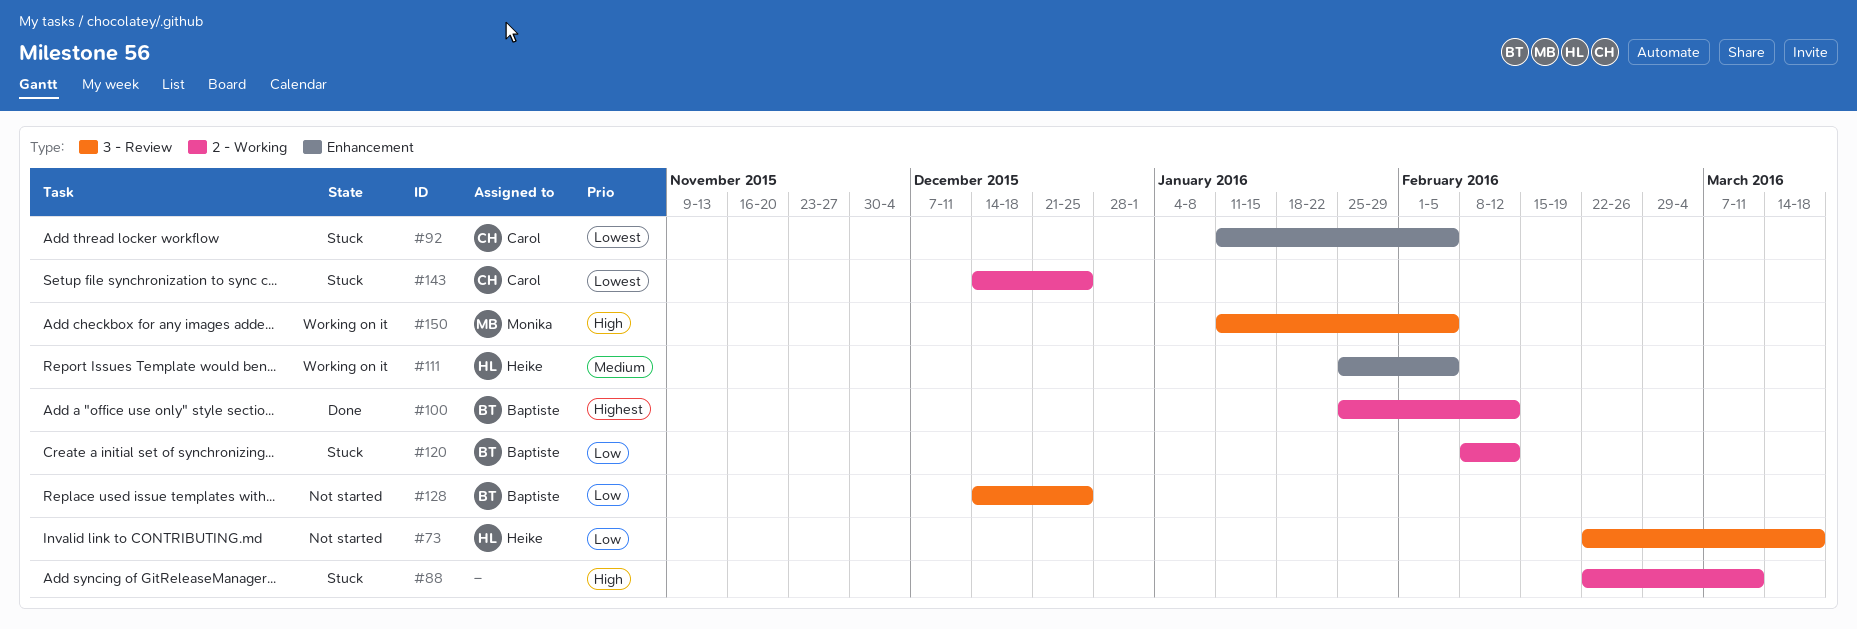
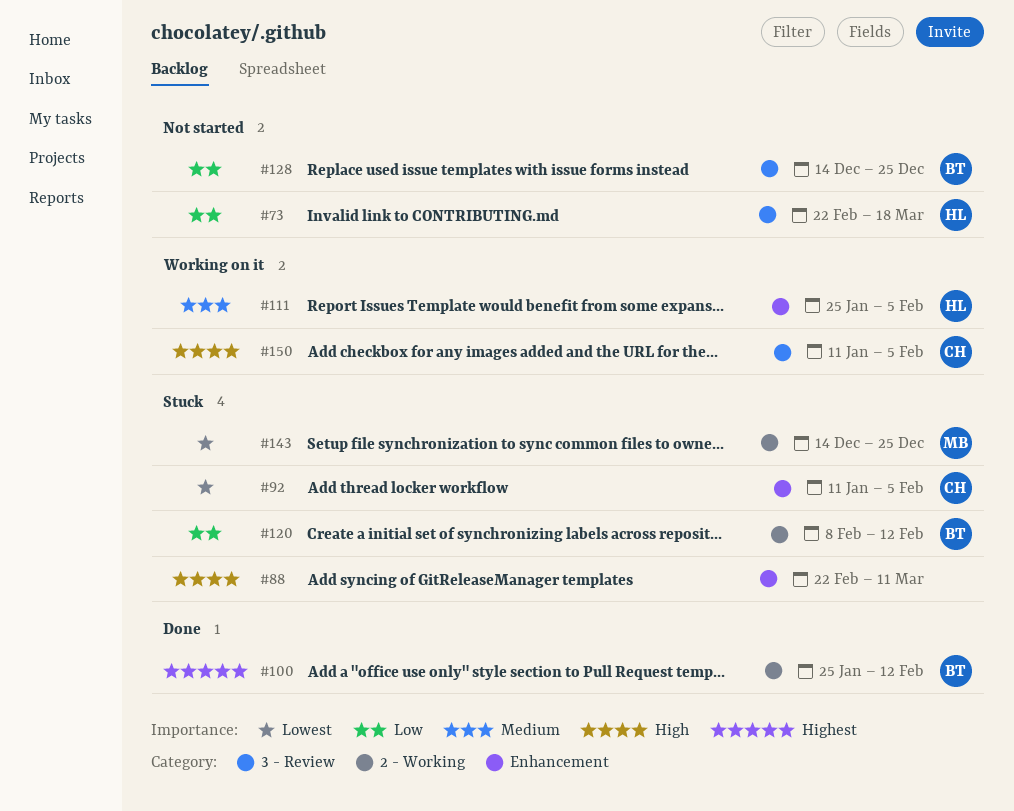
#88, label: 2 - Working -> Enhancement
#143, owner: Carol -> Monika
#150, owner: Monika -> Carol

